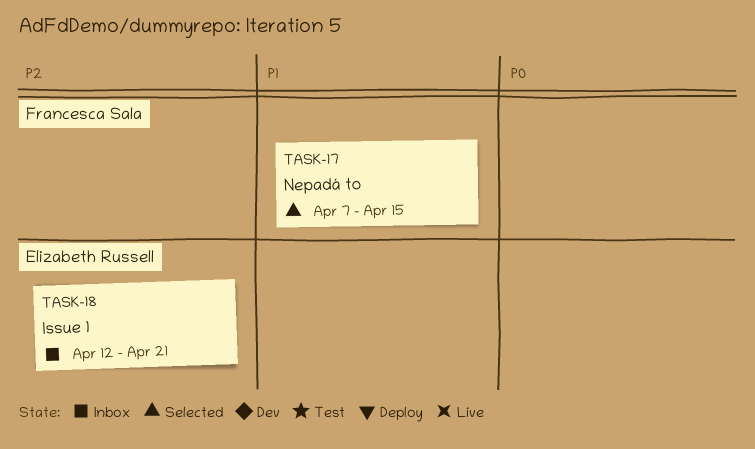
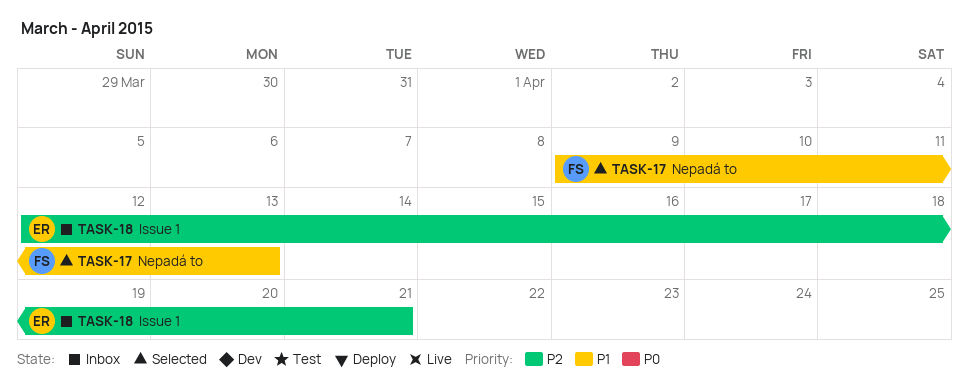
TASK-17, start: Apr 7 -> Apr 9
TASK-17, due: Apr 15 -> Apr 13

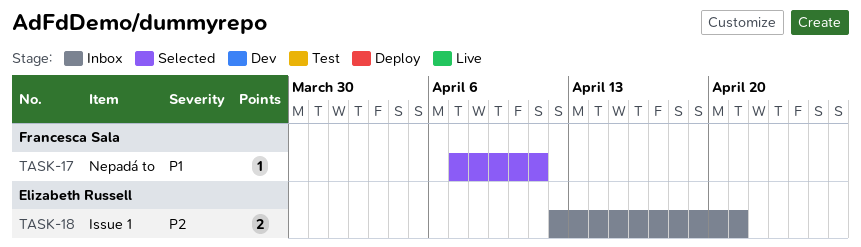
TASK-17, start: Apr 9 -> Apr 7
TASK-17, due: Apr 13 -> Apr 11

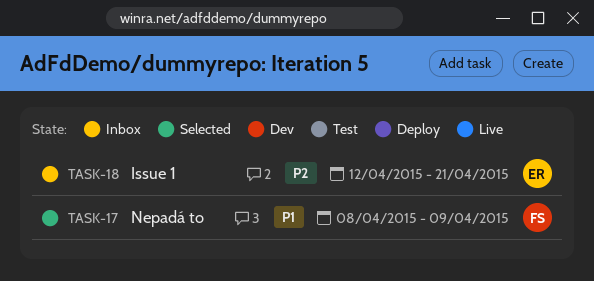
TASK-17, start: Apr 7 -> Apr 8
TASK-17, due: Apr 11 -> Apr 9

